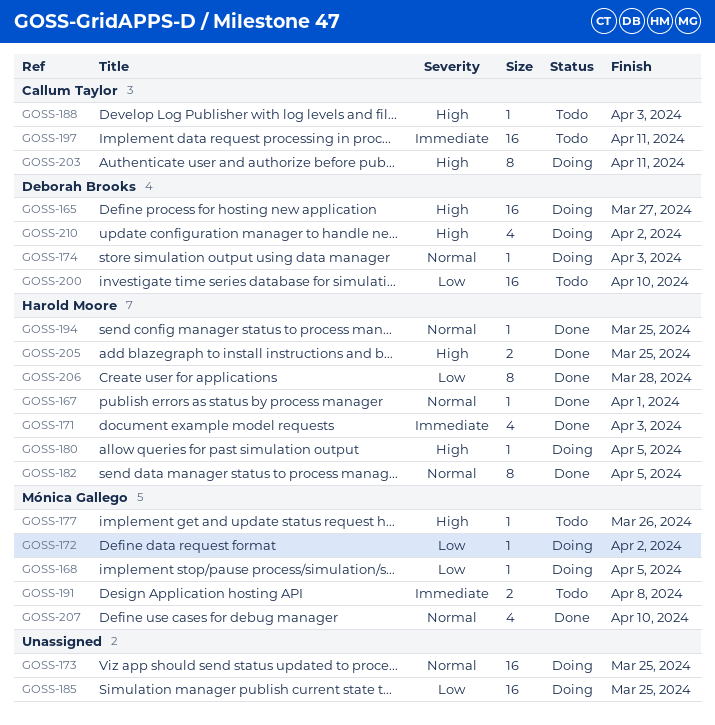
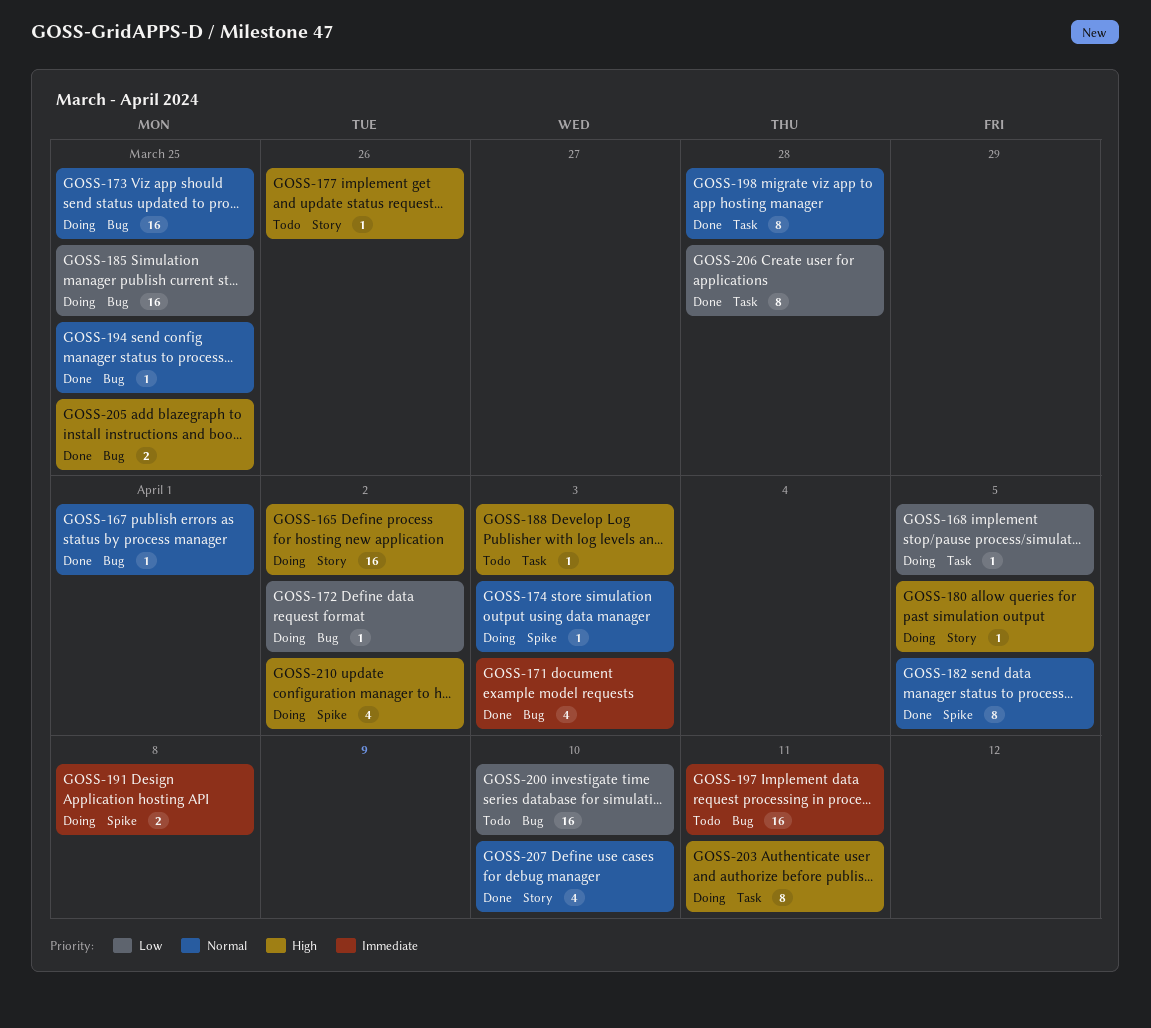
GOSS-165, due: Mar 27 -> Apr 2
GOSS-191, status: Todo -> Doing
GOSS-198: none -> present

